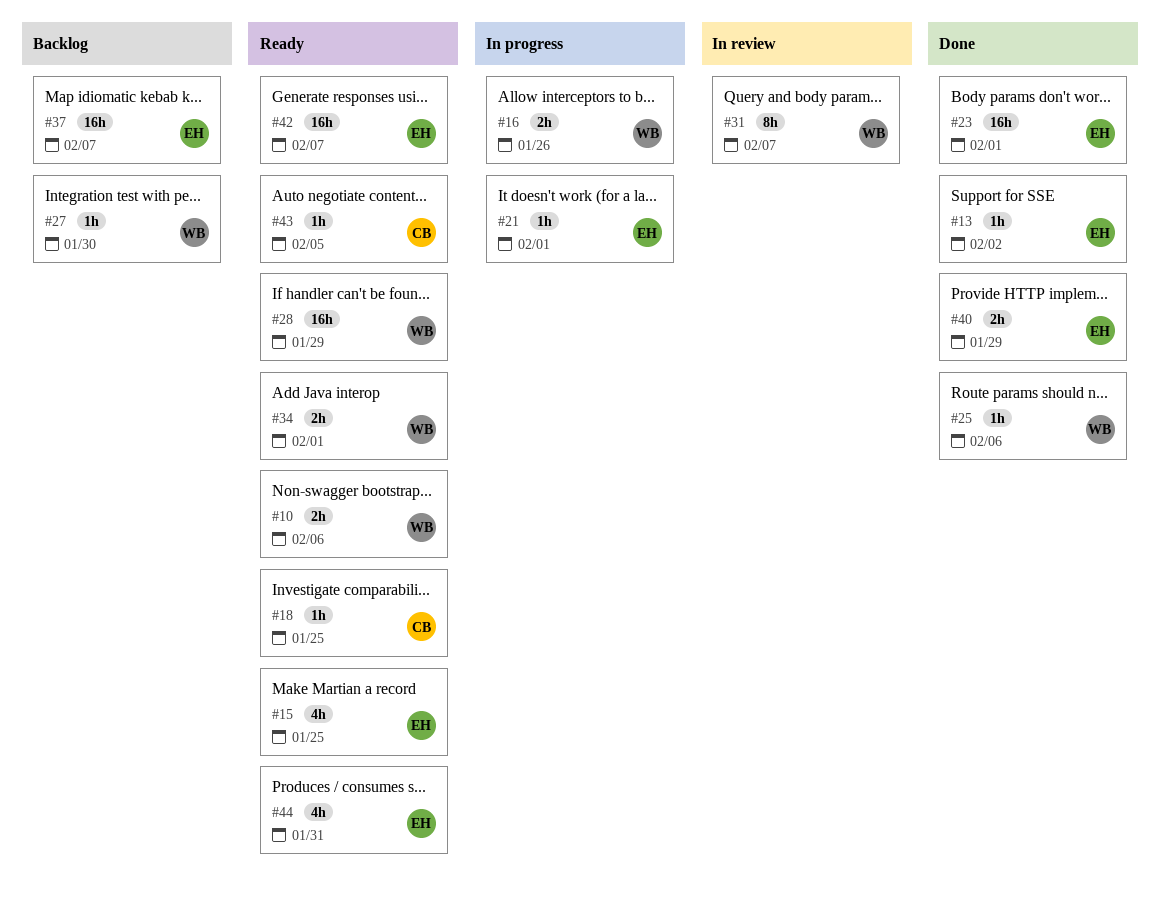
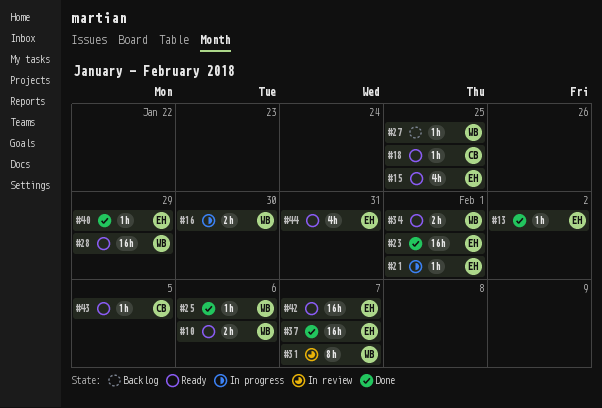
#16, due: Jan 26 -> Jan 30
#27, due: Jan 30 -> Jan 25
#37, status: Backlog -> Done
#40, estimate: 2h -> 1h

